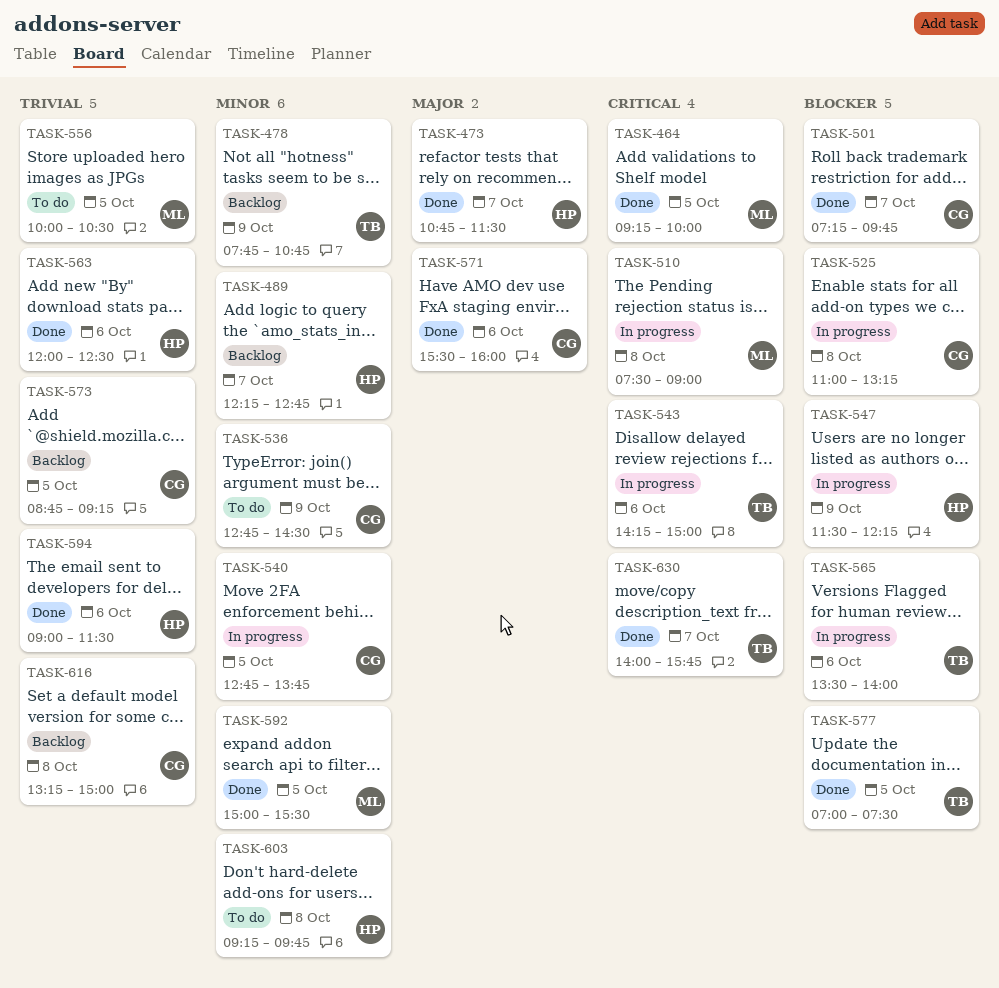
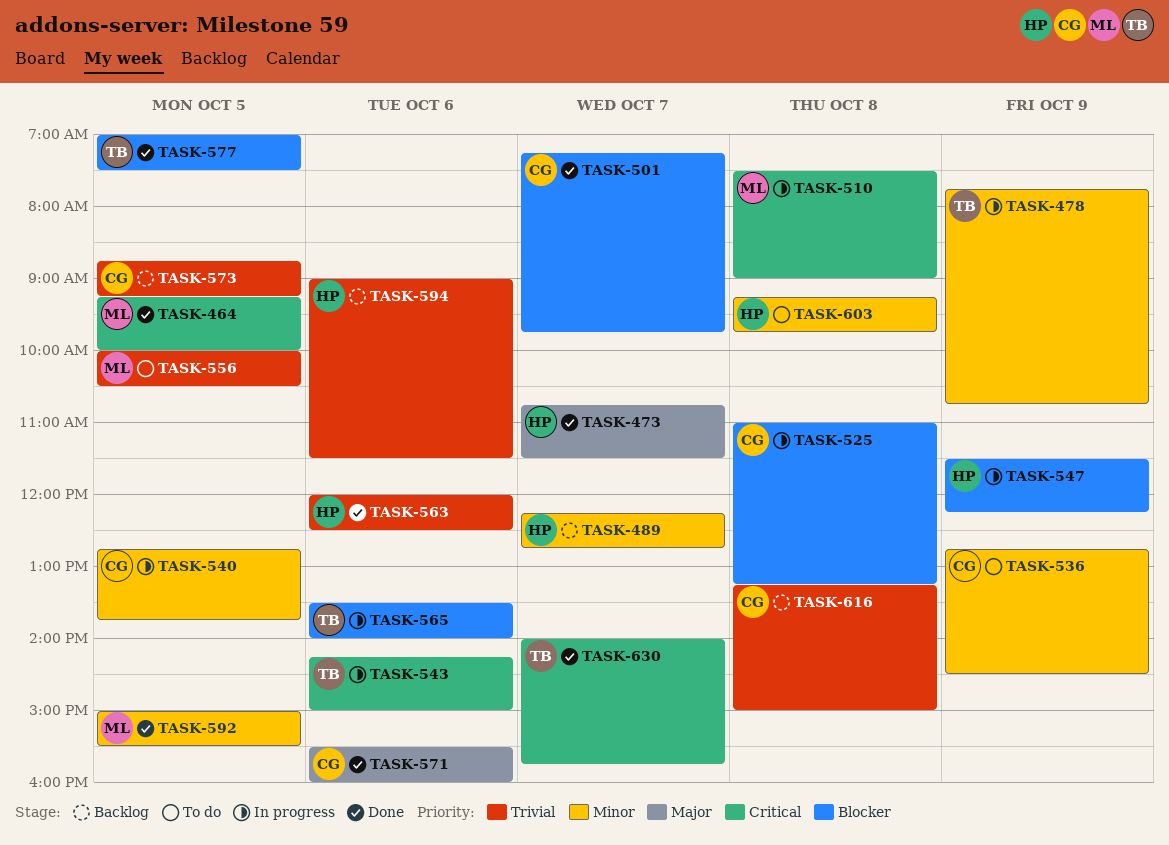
TASK-478, status: Backlog -> In progress
TASK-594, status: Done -> Backlog

